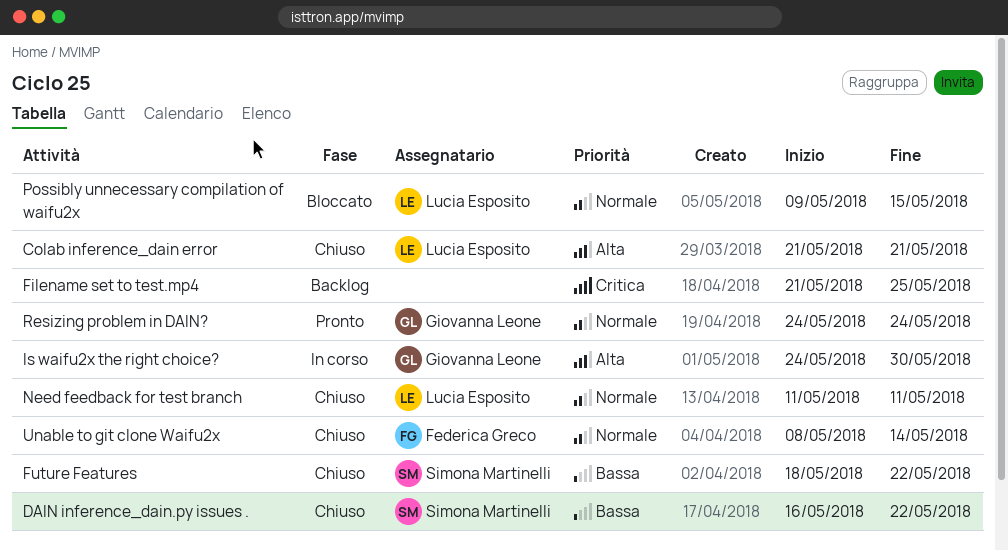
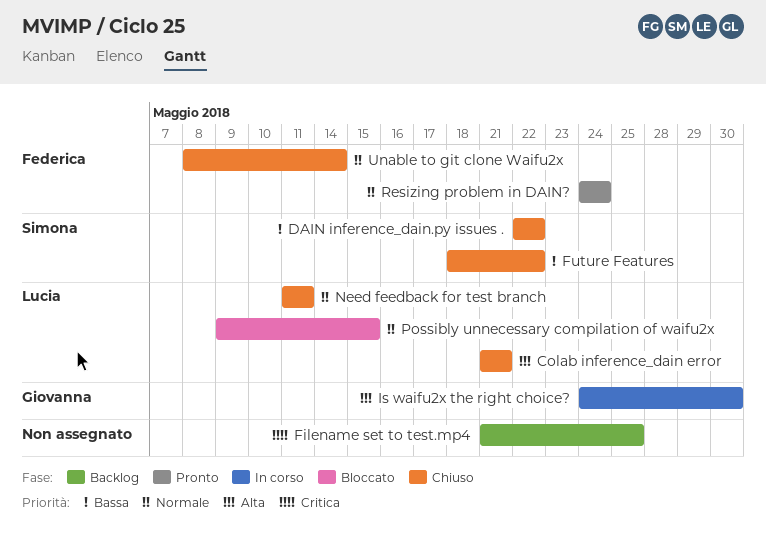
DAIN inference_dain.py issues ., start: May 16 -> May 22
Resizing problem in DAIN?, owner: Giovanna Leone -> Federica Greco

